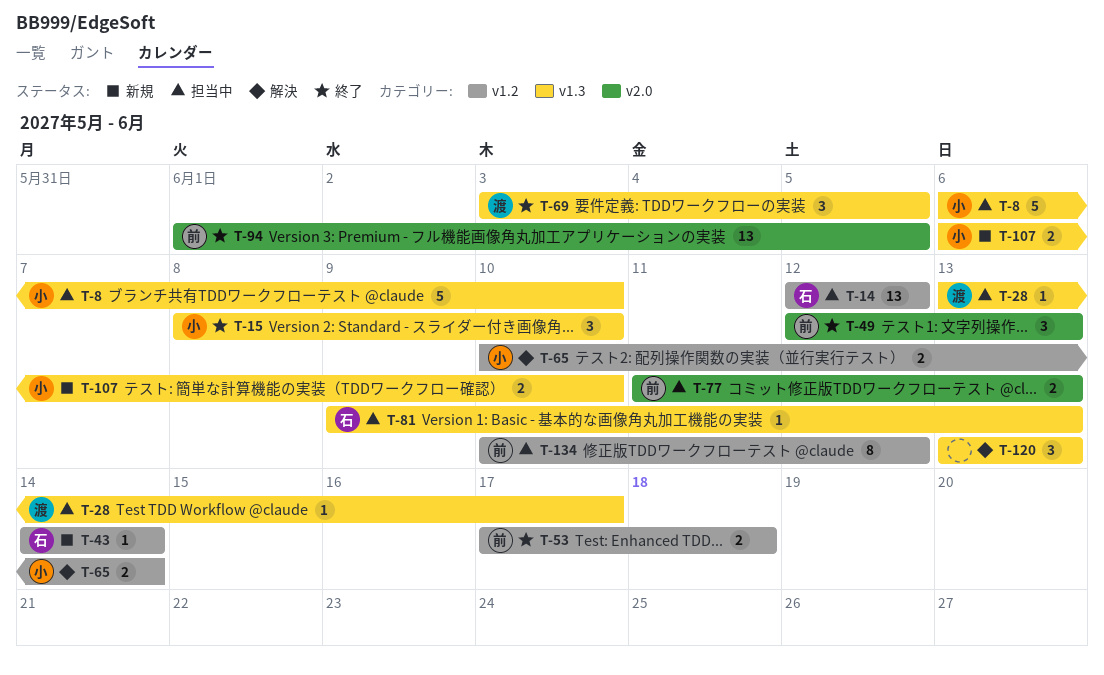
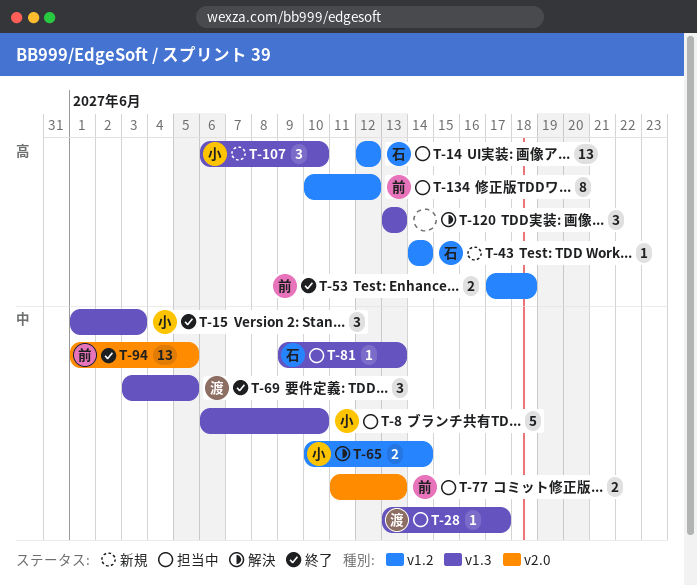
T-15, start: Jun 8 -> Jun 1
T-15, due: Jun 10 -> Jun 3
T-49: present -> none
T-107, estimate: 2 -> 3

